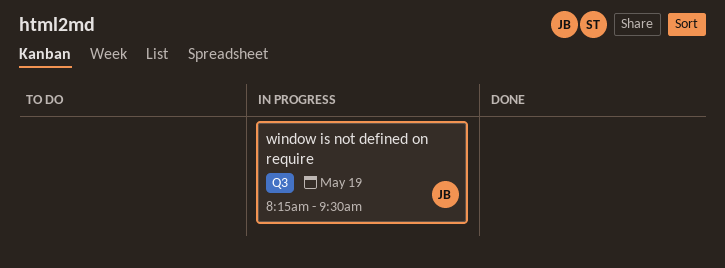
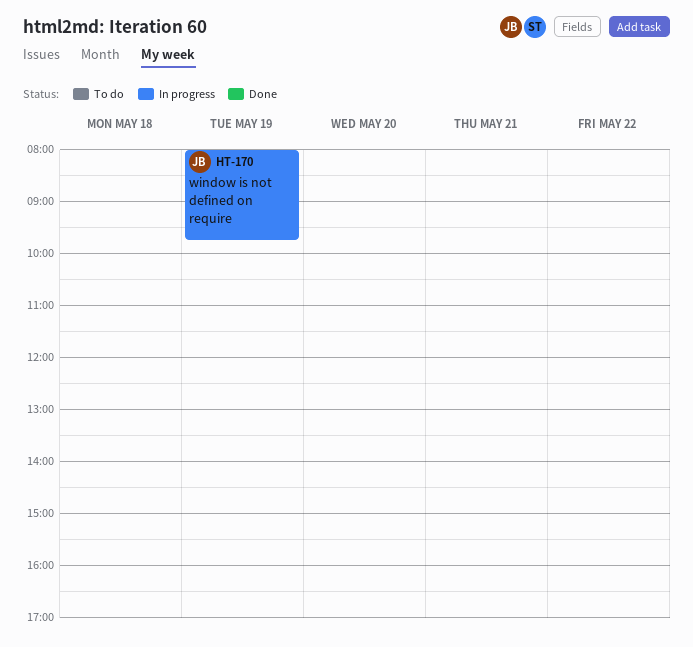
window is not defined on require, begins: 08:15 -> 08:00
window is not defined on require, ends: 09:30 -> 09:45

